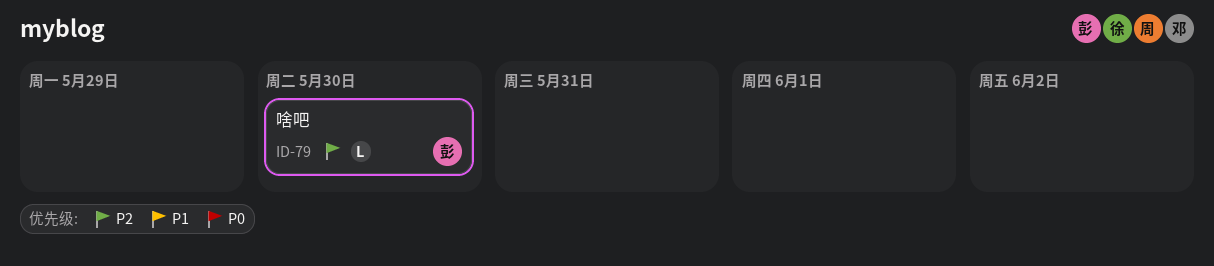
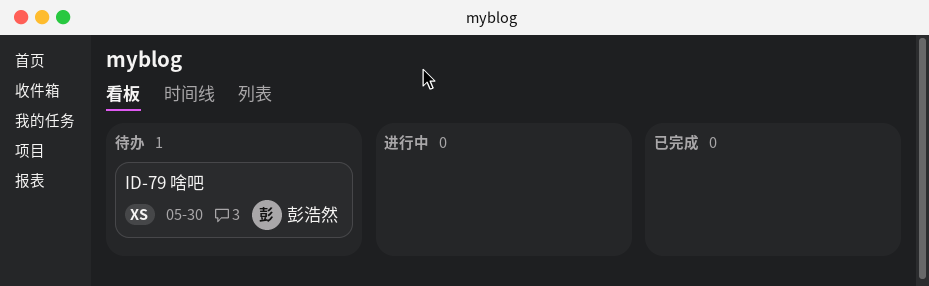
ID-79, estimate: L -> XS

